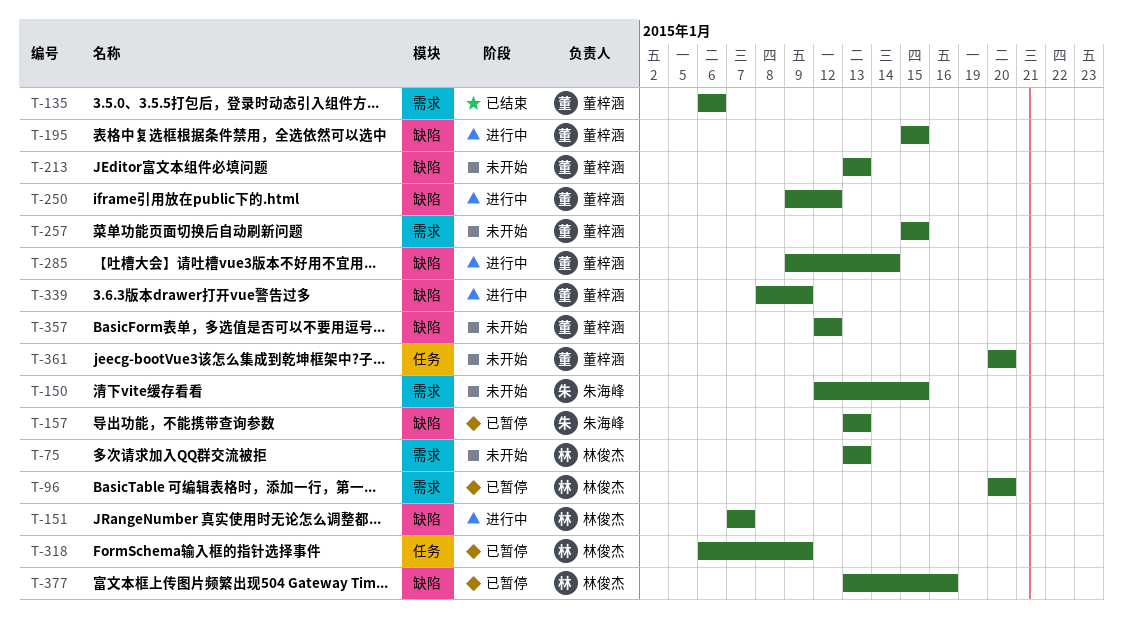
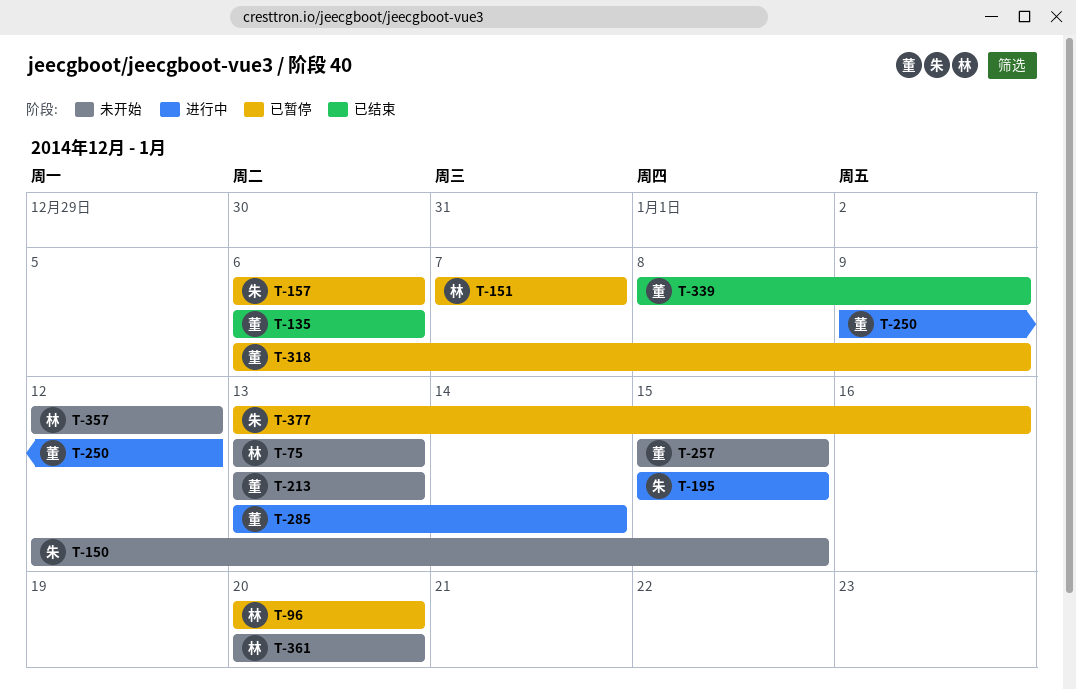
T-151, status: 进行中 -> 已暂停
T-157, start: Jan 13 -> Jan 6
T-157, due: Jan 13 -> Jan 6
T-195, owner: 董梓涵 -> 朱海峰
T-285, start: Jan 9 -> Jan 13
T-318, owner: 林俊杰 -> 董梓涵
T-339, status: 进行中 -> 已结束
T-357, owner: 董梓涵 -> 林俊杰
T-361, owner: 董梓涵 -> 林俊杰
T-377, owner: 林俊杰 -> 朱海峰

